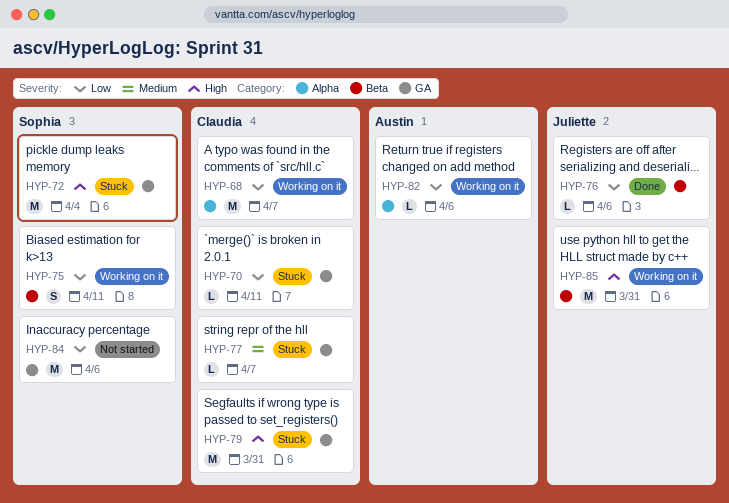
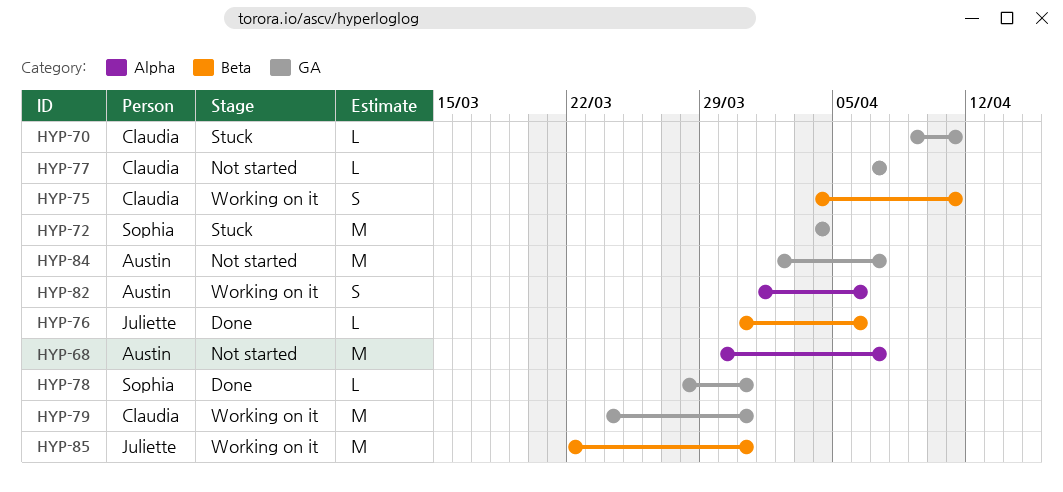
HYP-68, status: Working on it -> Not started
HYP-68, owner: Claudia -> Austin
HYP-75, owner: Sophia -> Claudia
HYP-77, status: Stuck -> Not started
HYP-78: none -> present
HYP-79, status: Stuck -> Working on it
HYP-82, estimate: L -> S
HYP-84, owner: Sophia -> Austin
HYP-84, due: Apr 6 -> Apr 7

